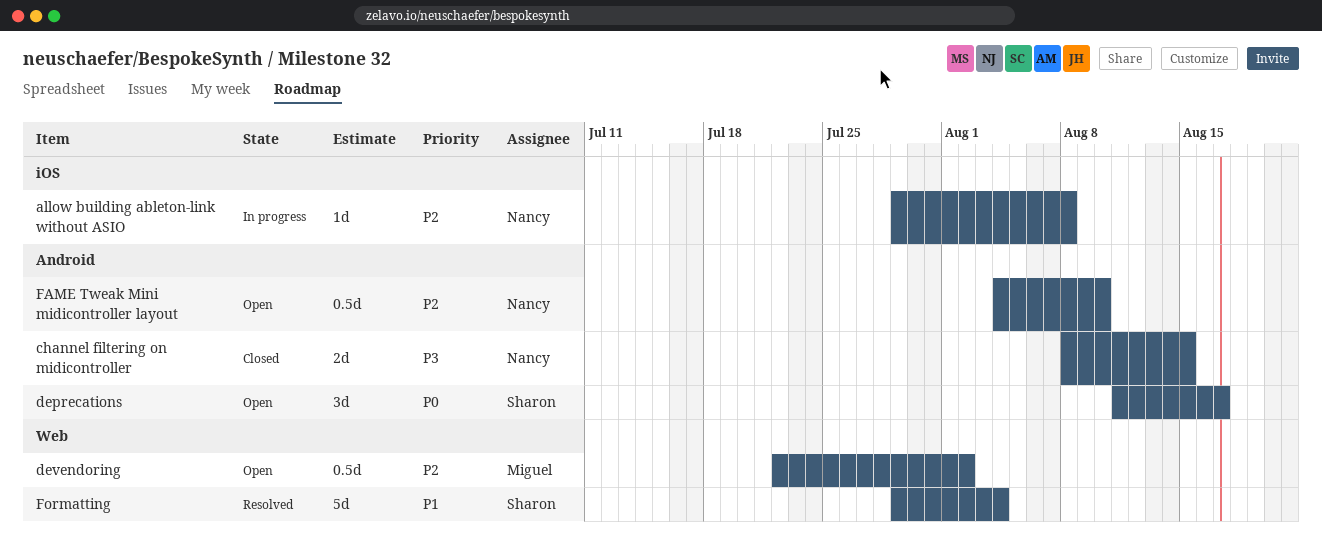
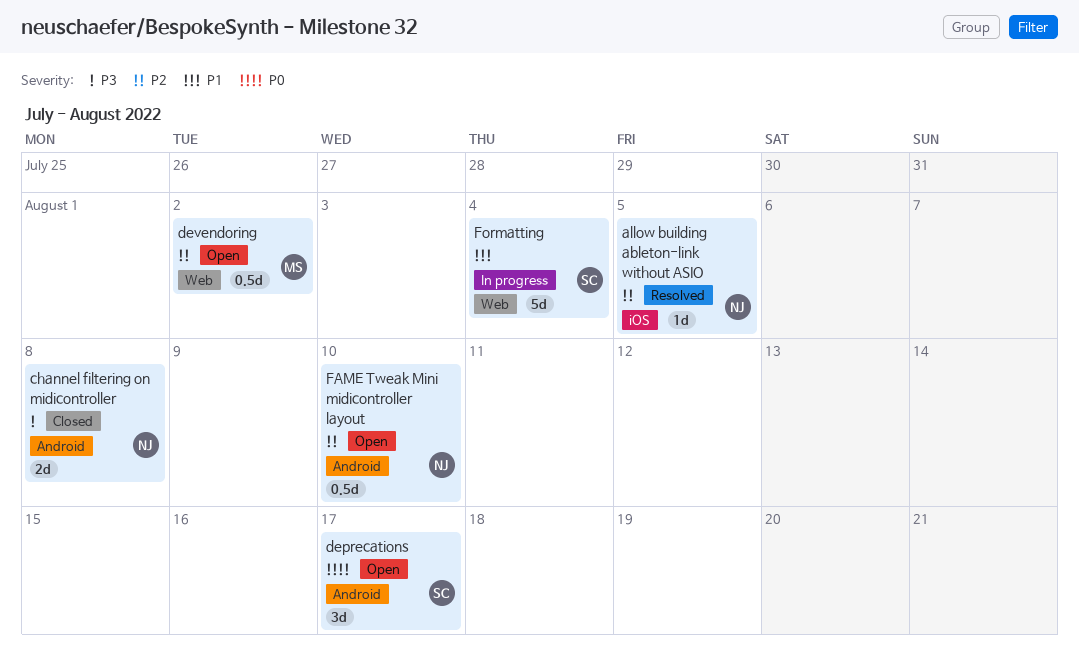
allow building ableton-link without ASIO, status: In progress -> Resolved
allow building ableton-link without ASIO, due: Aug 8 -> Aug 5
channel filtering on midicontroller, due: Aug 15 -> Aug 8
Formatting, status: Resolved -> In progress

